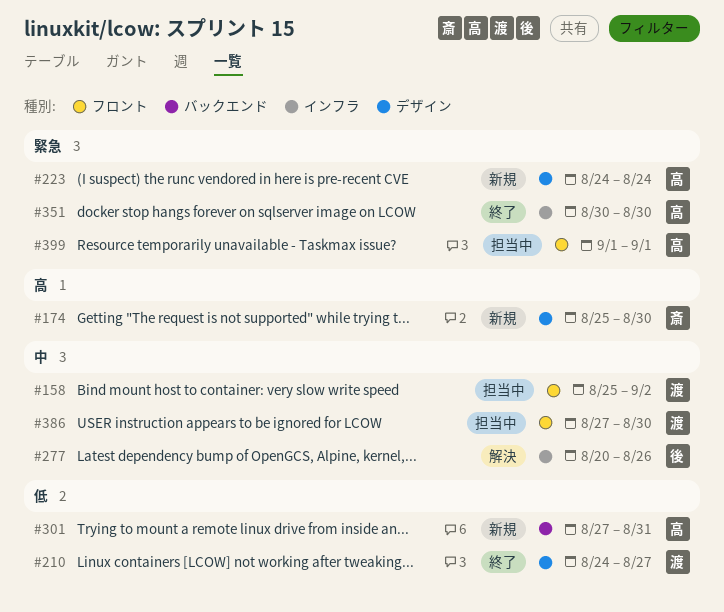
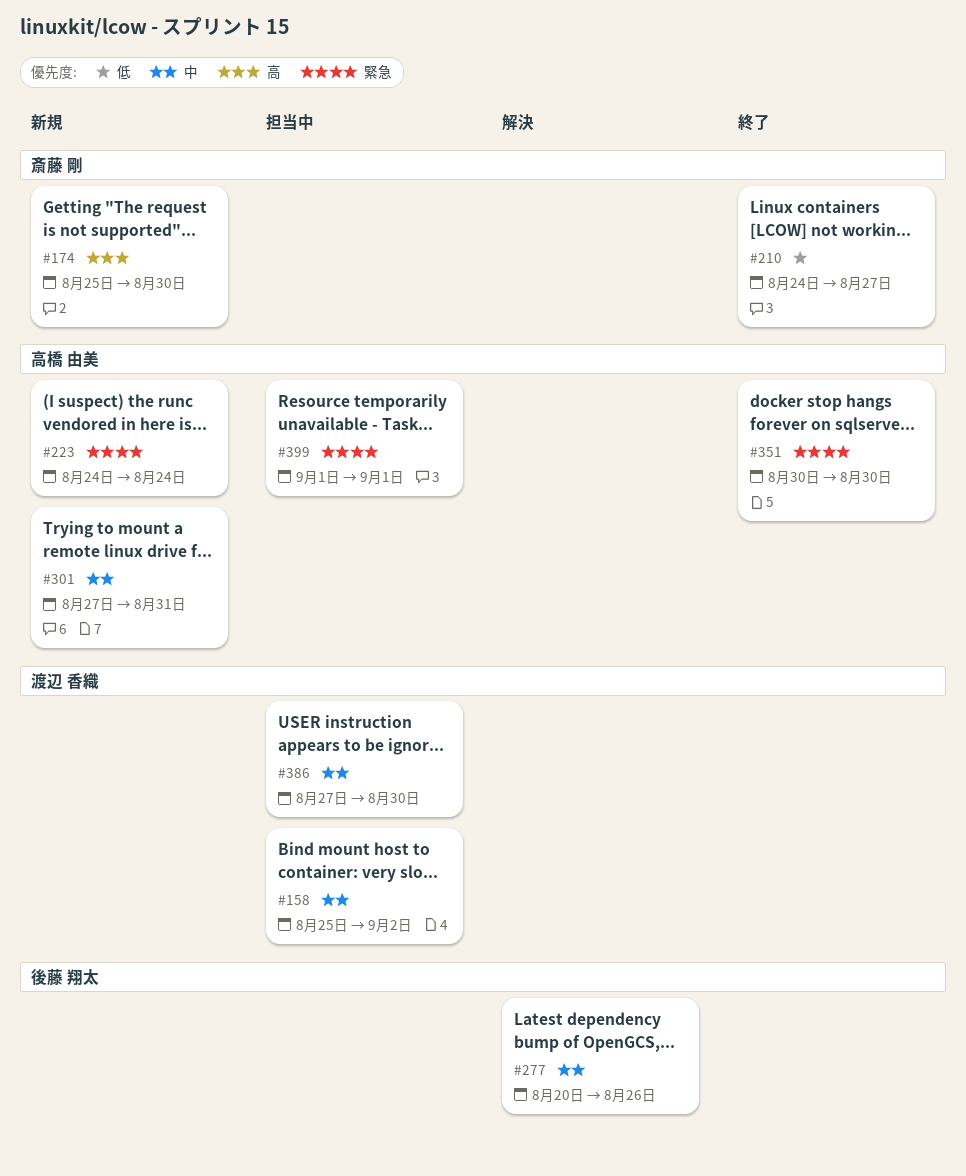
#210, owner: 渡辺 香織 -> 斎藤 剛
#301, priority: 低 -> 中

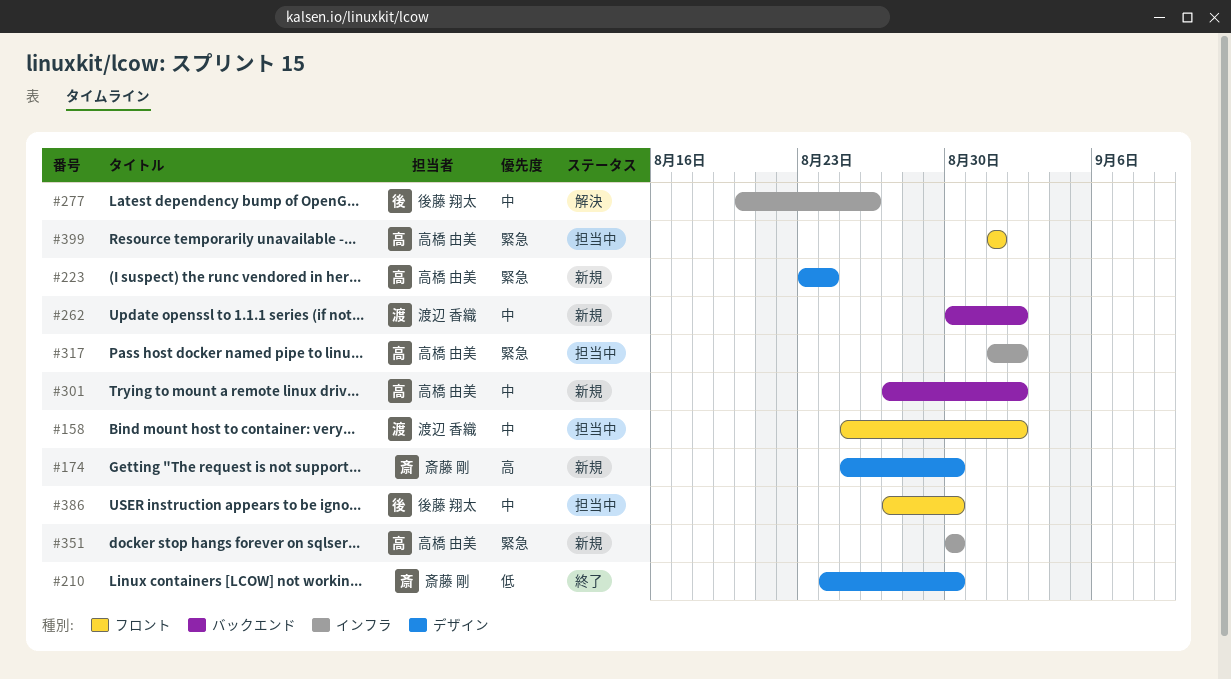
#210, due: Aug 27 -> Aug 30
#223, start: Aug 24 -> Aug 23
#262: none -> present
#301, due: Aug 31 -> Sep 2
#317: none -> present
#351, status: 終了 -> 新規
#386, owner: 渡辺 香織 -> 後藤 翔太

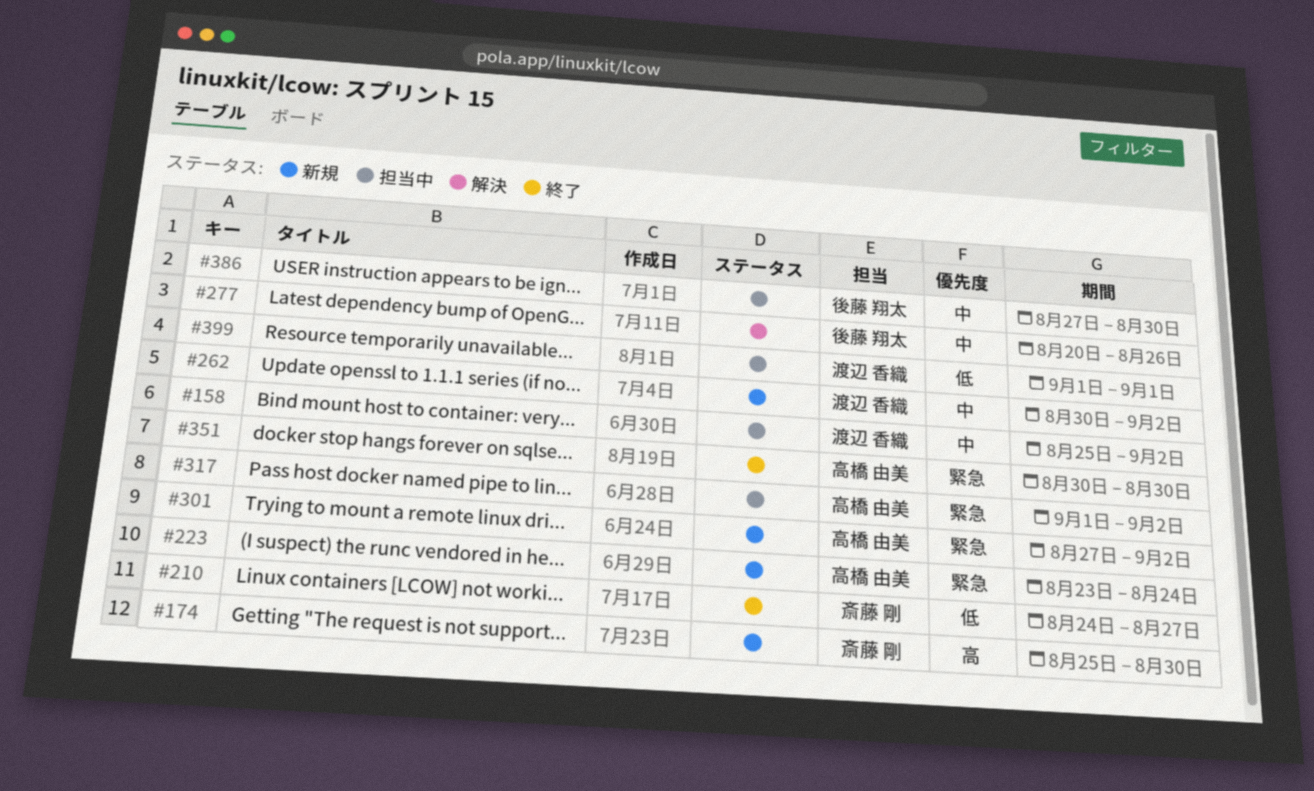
#210, due: Aug 30 -> Aug 27
#301, priority: 中 -> 緊急
#351, status: 新規 -> 終了
#399, owner: 高橋 由美 -> 渡辺 香織
#399, priority: 緊急 -> 低

